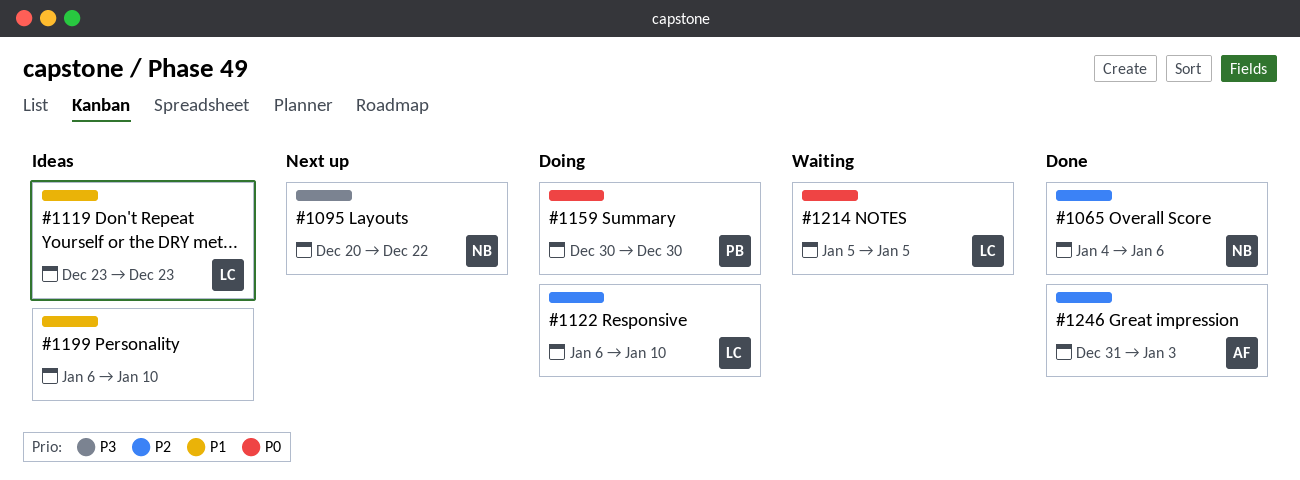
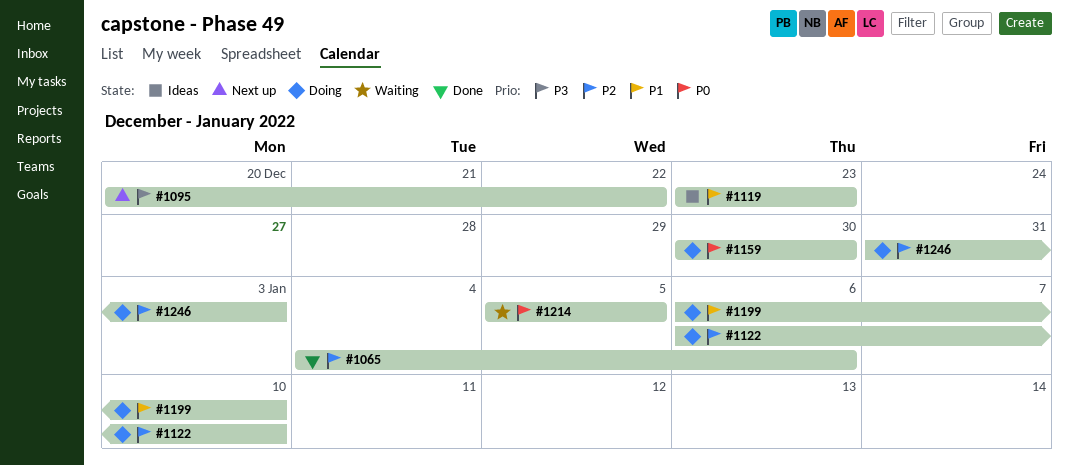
#1199, status: Ideas -> Doing
#1246, status: Done -> Doing

